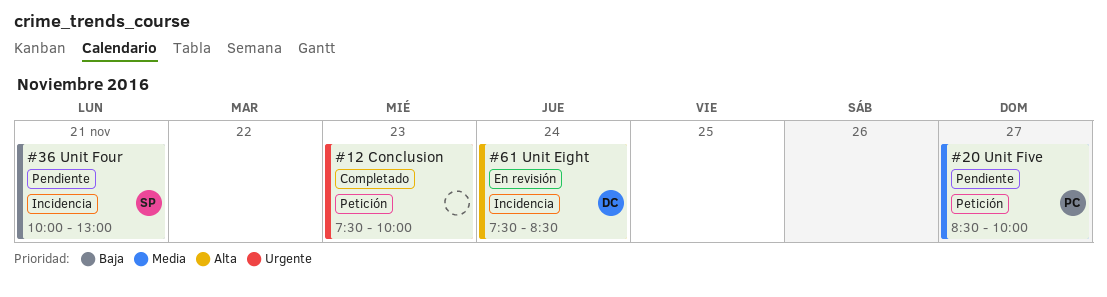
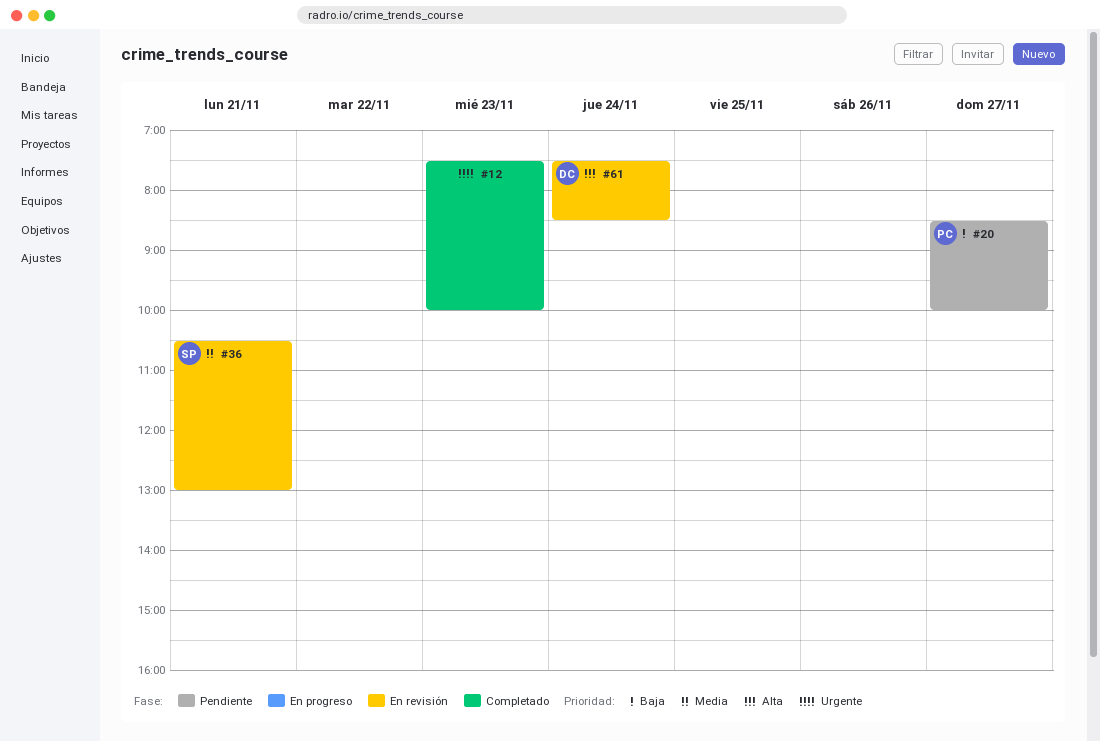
#20, priority: Media -> Baja
#36, status: Pendiente -> En revisión
#36, priority: Baja -> Media
#36, begins: 10:00 -> 10:30

